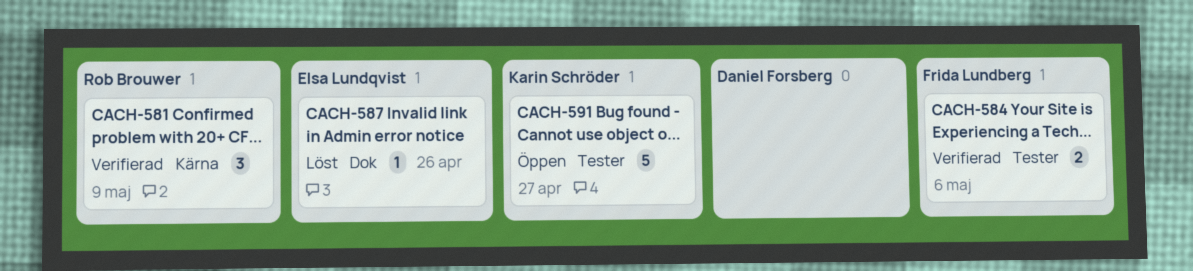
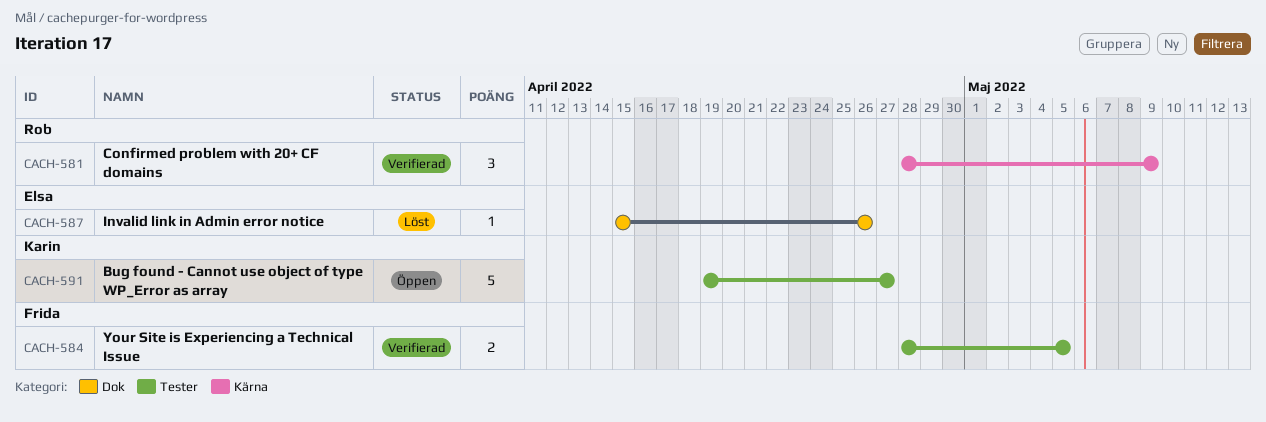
CACH-584, due: May 6 -> May 5

